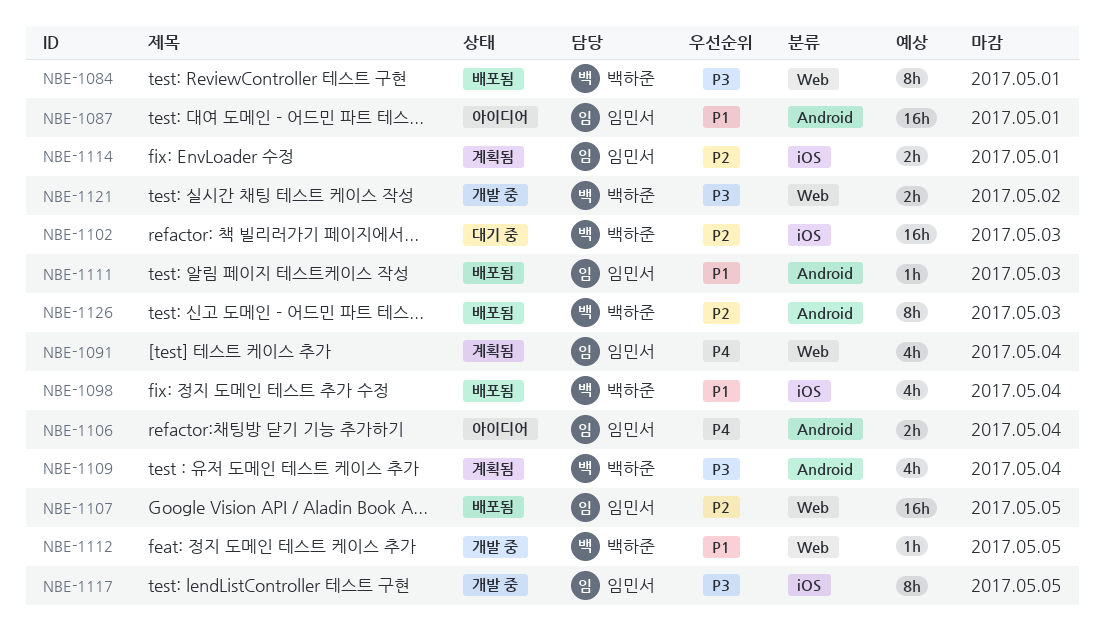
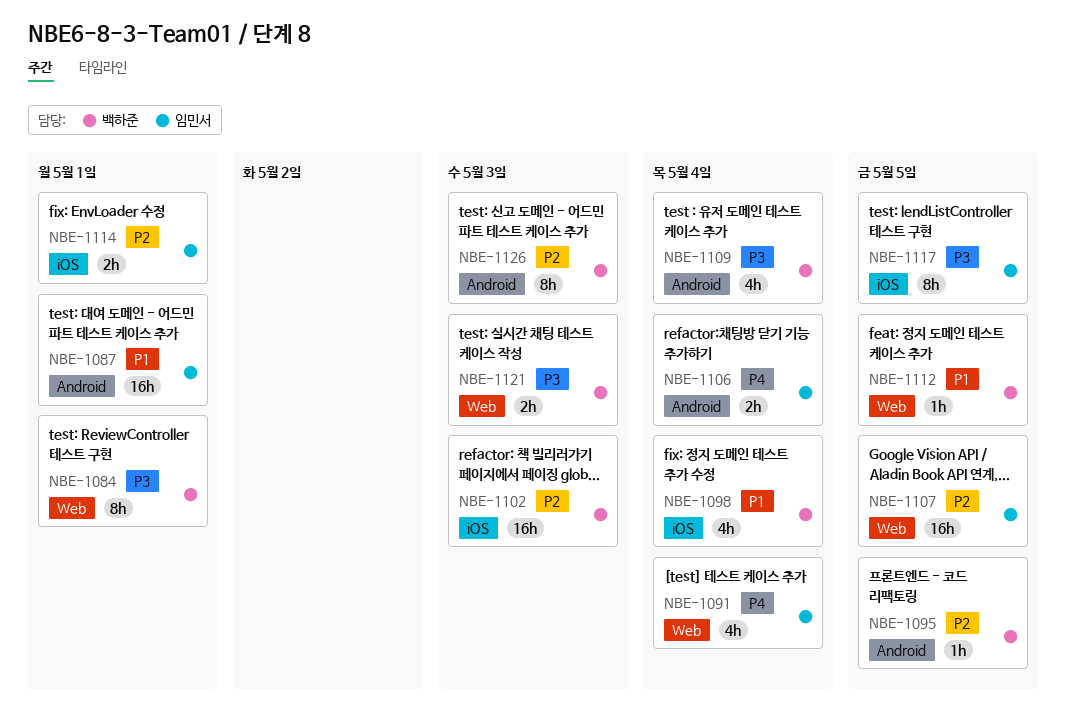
NBE-1095: none -> present
NBE-1111: present -> none
NBE-1121, due: May 2 -> May 3

